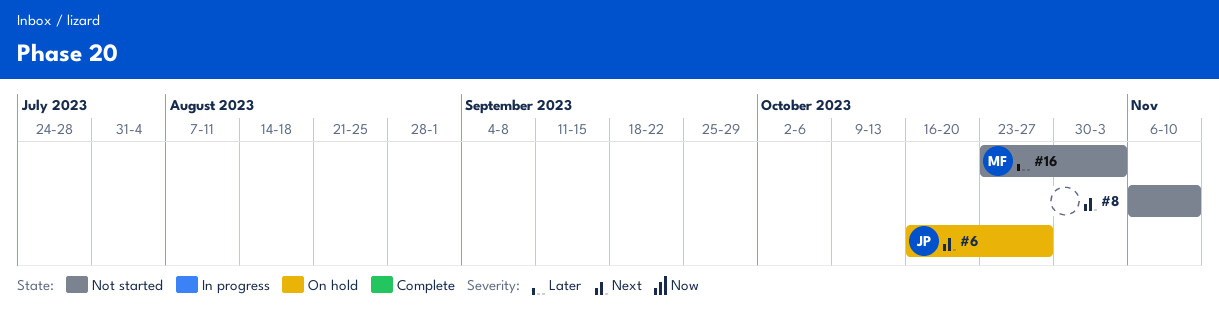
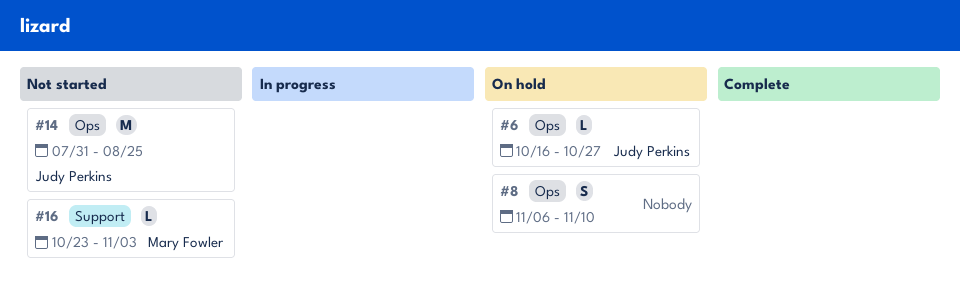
#8, status: Not started -> On hold
#14: none -> present

